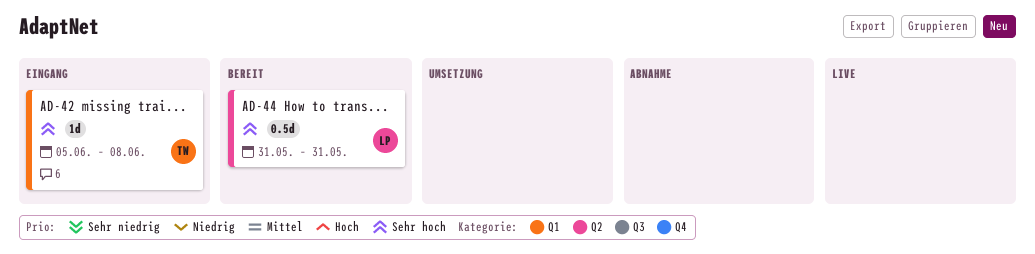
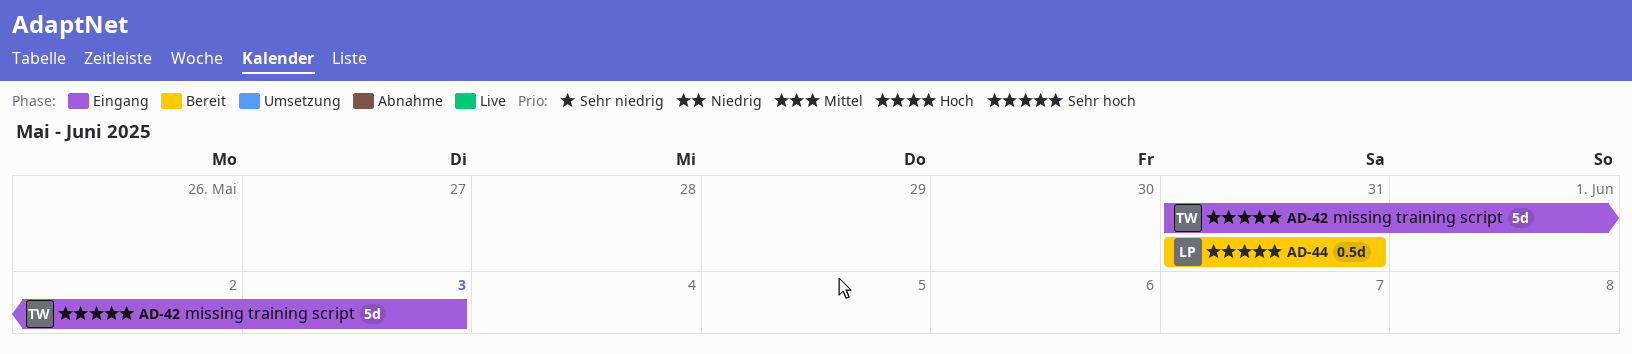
AD-42, estimate: 1d -> 5d
AD-42, start: Jun 5 -> May 31
AD-42, due: Jun 8 -> Jun 3

